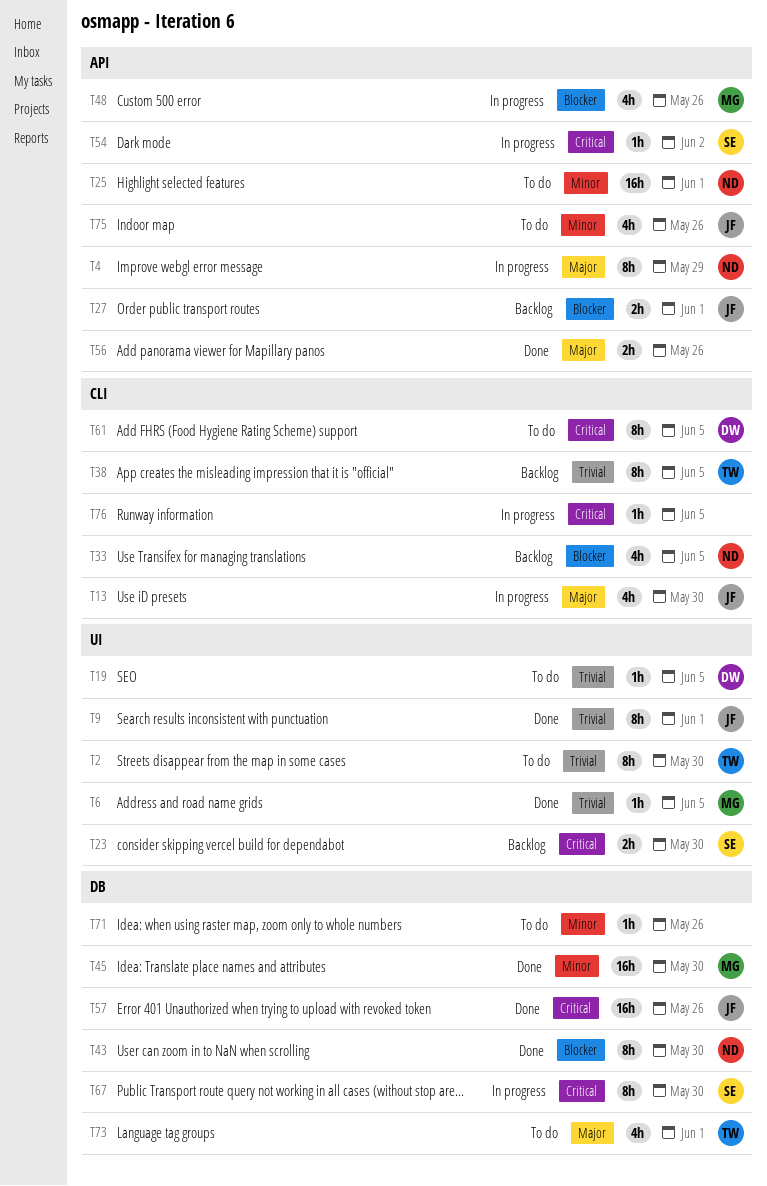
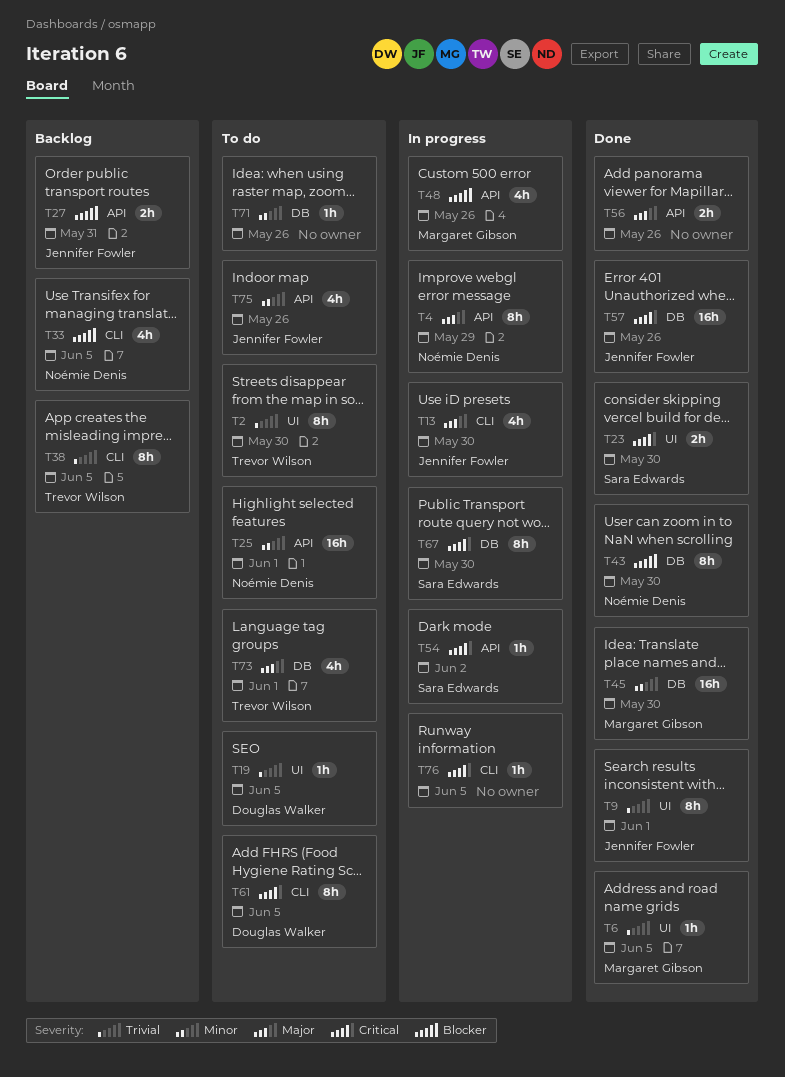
T23, status: Backlog -> Done
T27, due: Jun 1 -> May 31

